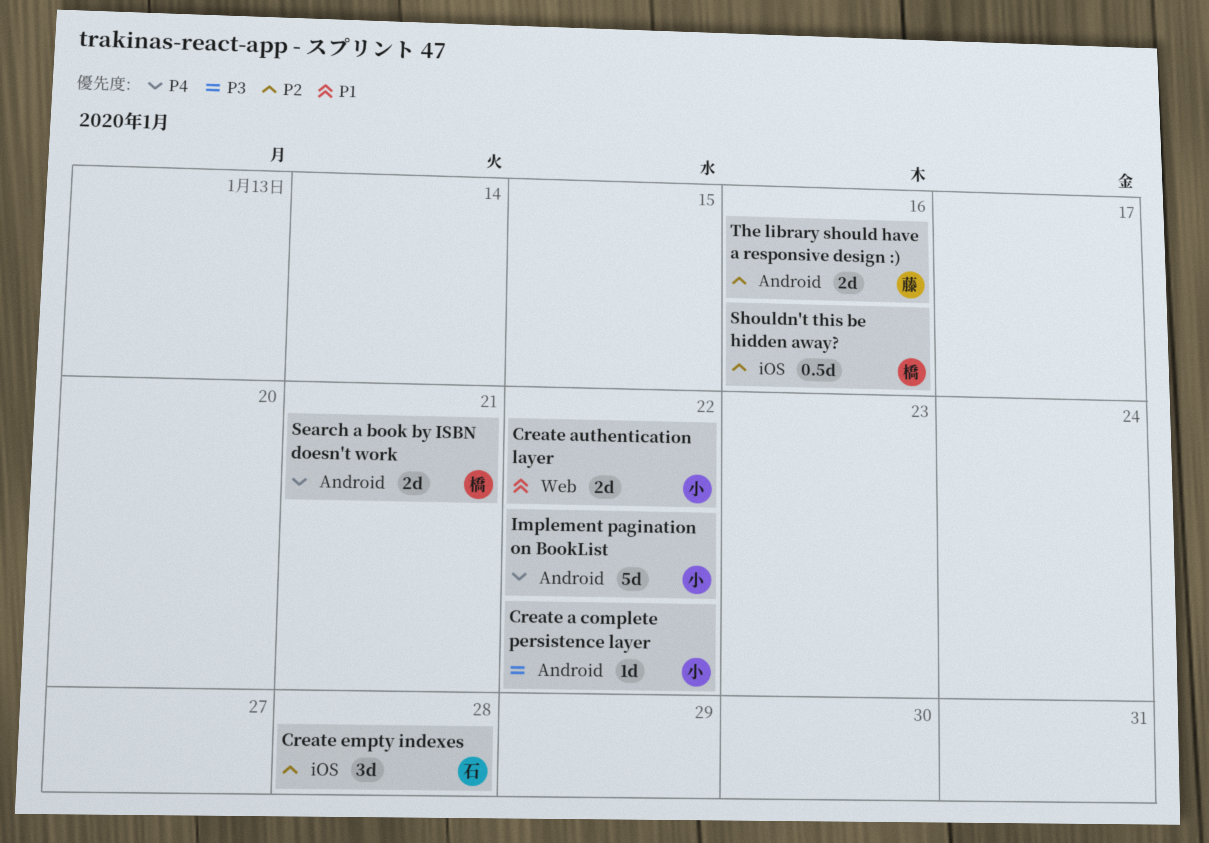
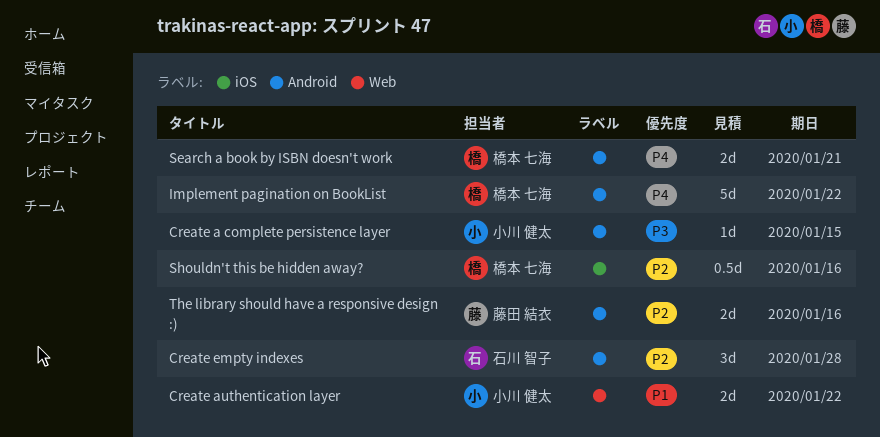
Create a complete persistence layer, due: Jan 22 -> Jan 15
Create empty indexes, label: iOS -> Android
Implement pagination on BookList, owner: 小川 健太 -> 橋本 七海

